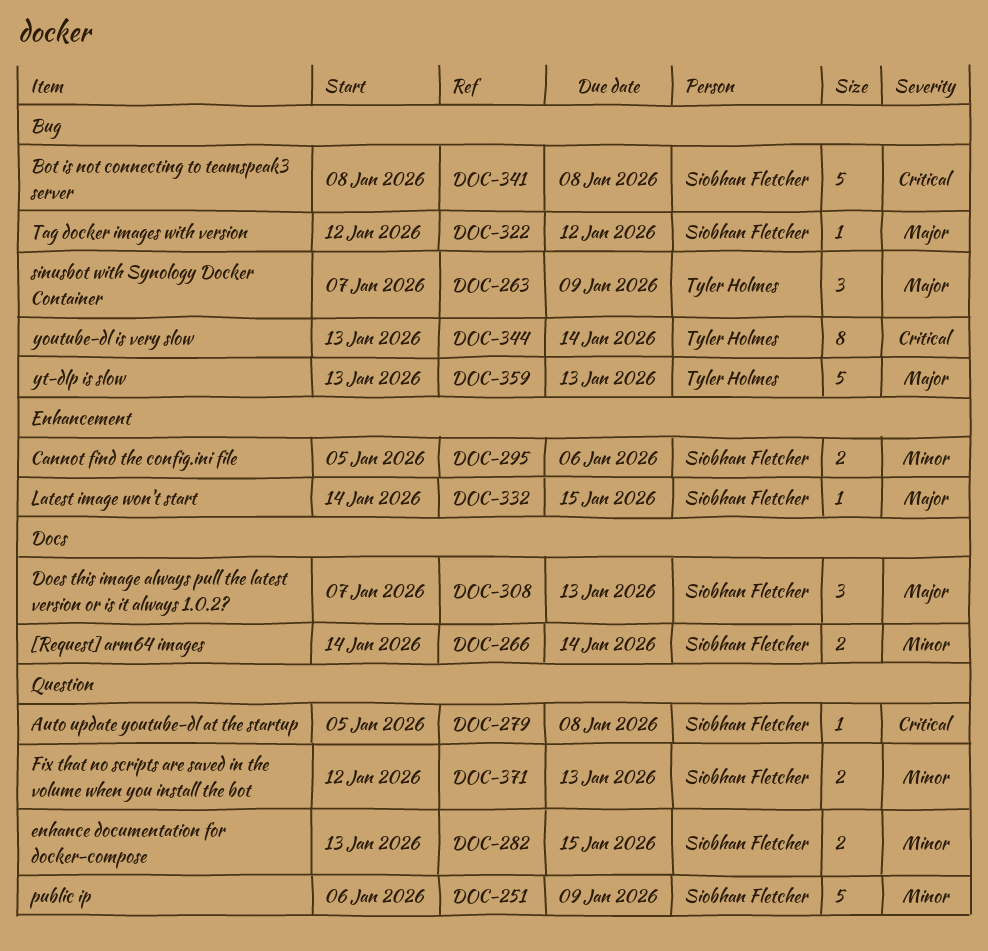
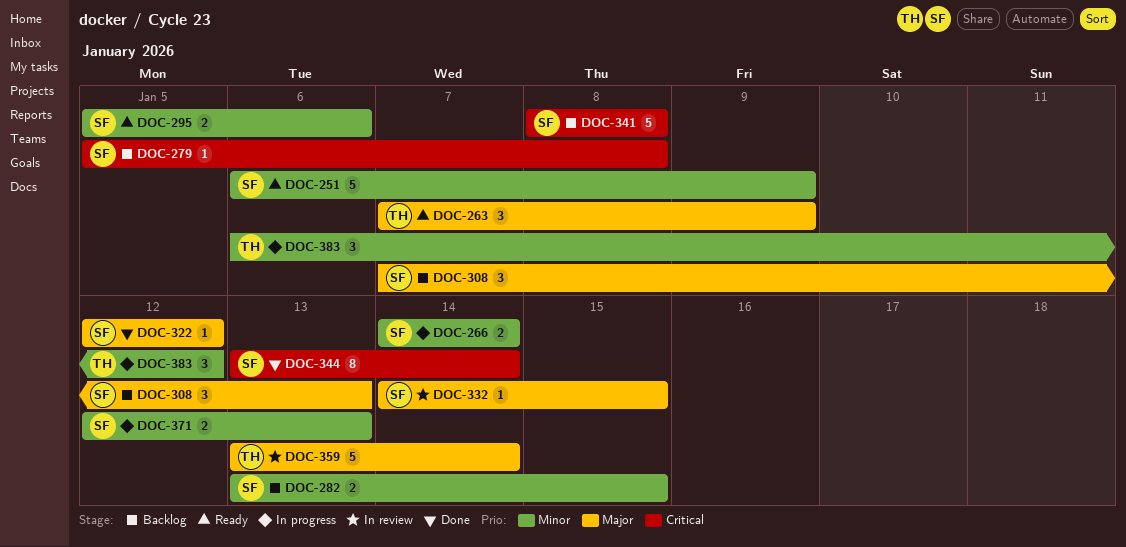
DOC-344, owner: Tyler Holmes -> Siobhan Fletcher
DOC-359, due: Jan 13 -> Jan 14
DOC-383: none -> present

